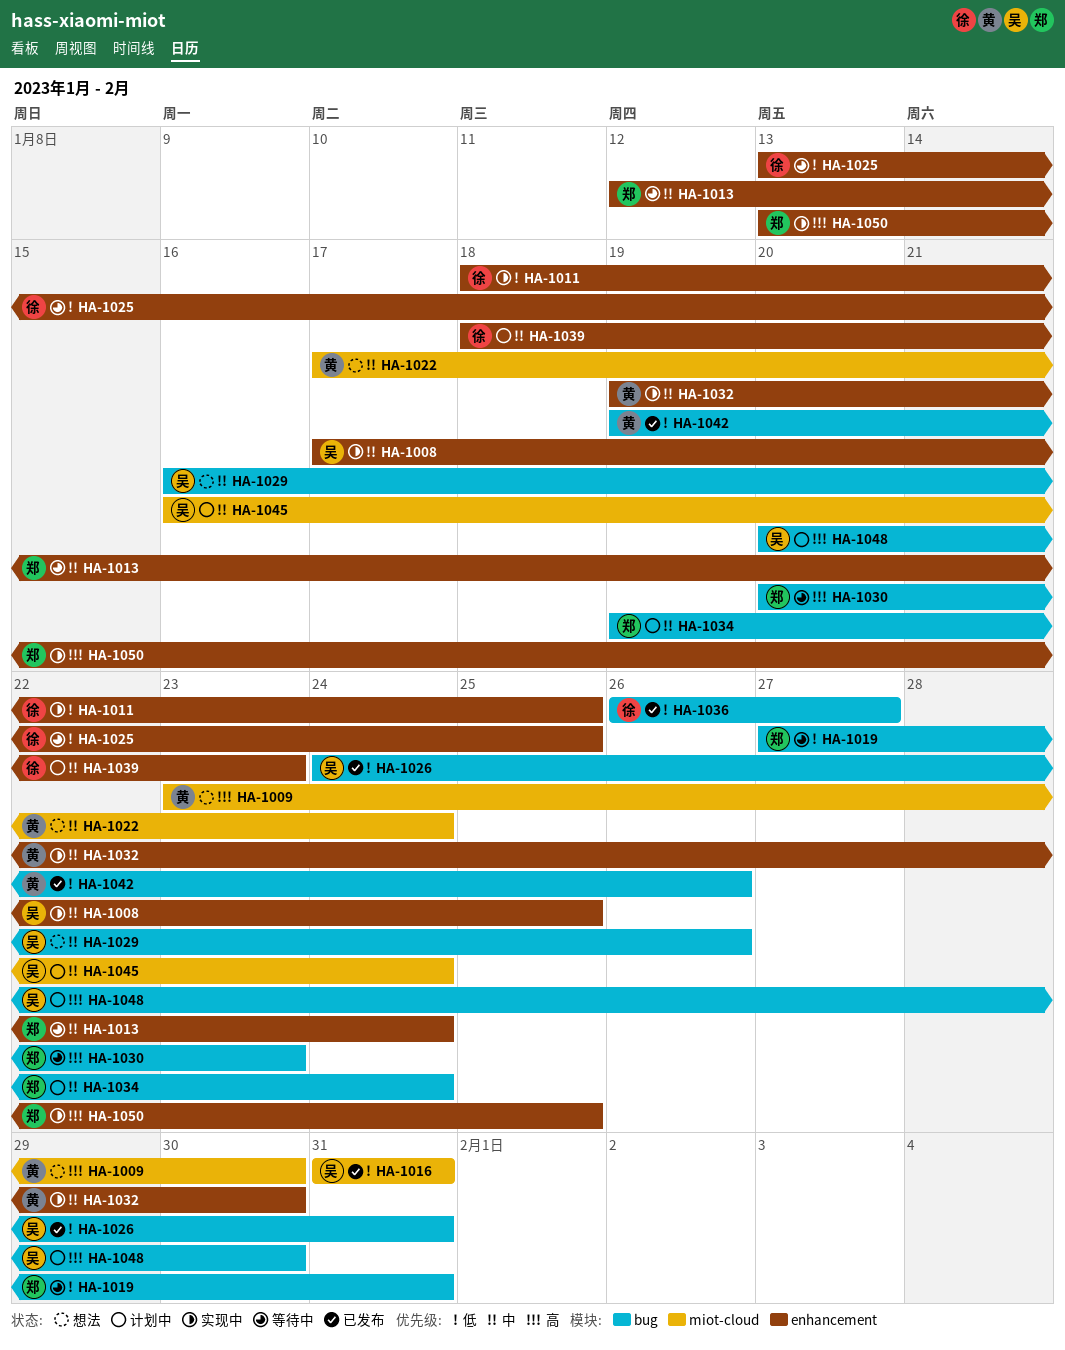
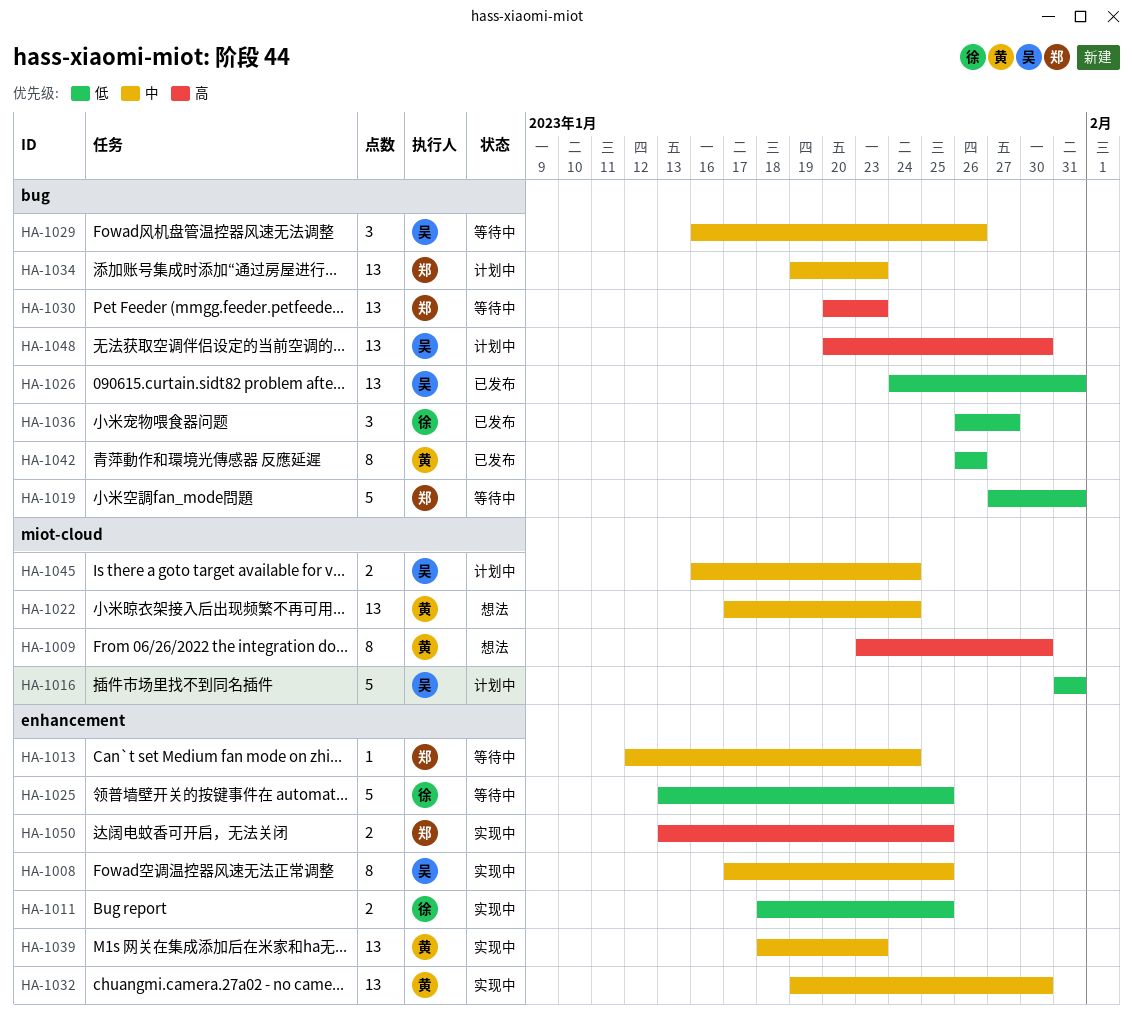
HA-1016, status: 已发布 -> 计划中
HA-1029, status: 想法 -> 等待中
HA-1034, due: Jan 24 -> Jan 23
HA-1039, status: 计划中 -> 实现中
HA-1039, owner: 徐 -> 黄
HA-1042, start: Jan 19 -> Jan 26

